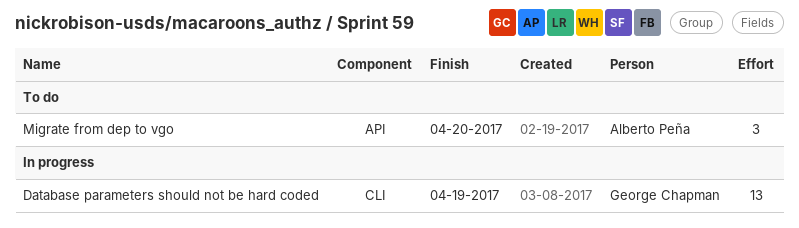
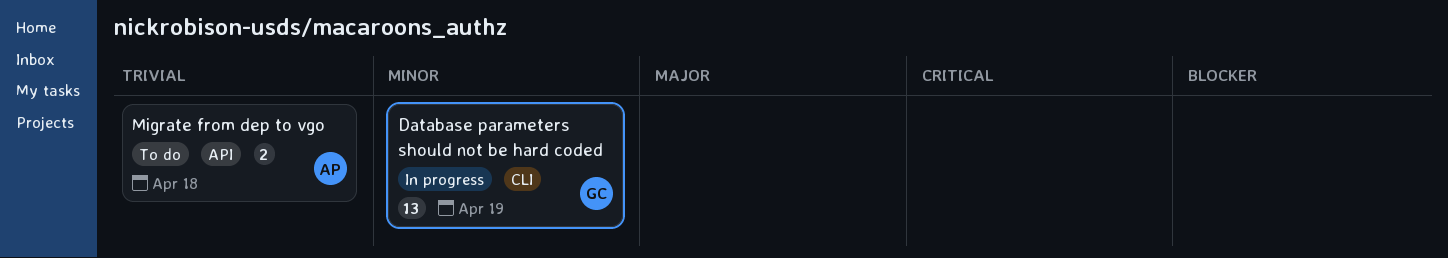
Migrate from dep to vgo, estimate: 3 -> 2
Migrate from dep to vgo, due: Apr 20 -> Apr 18

